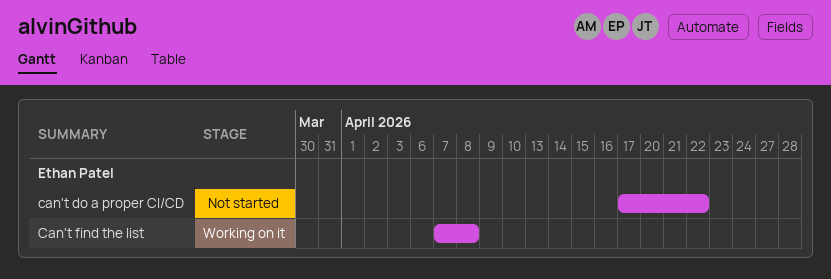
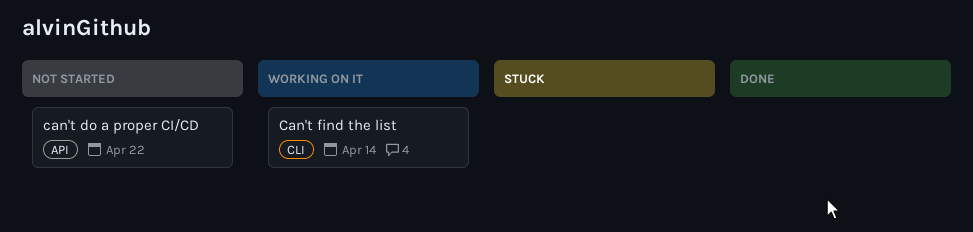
Can't find the list, due: Apr 8 -> Apr 14

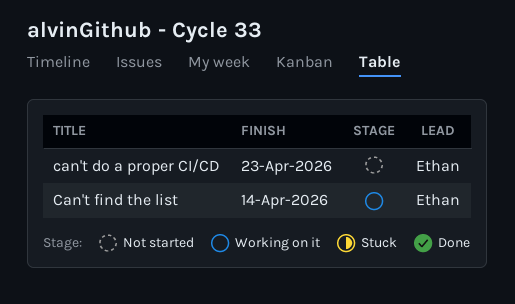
can't do a proper CI/CD, due: Apr 22 -> Apr 23

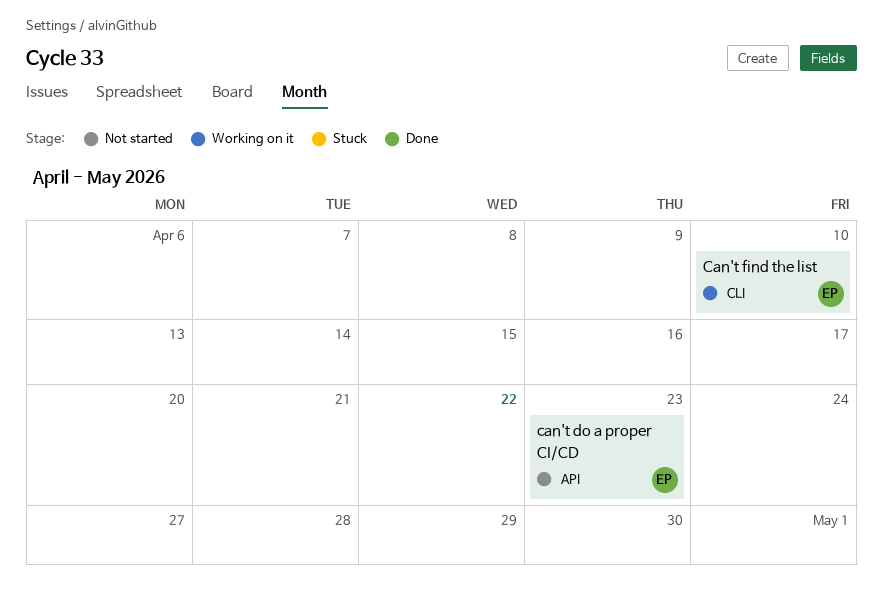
Can't find the list, due: Apr 14 -> Apr 10

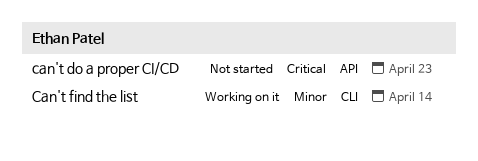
Can't find the list, due: Apr 10 -> Apr 14

